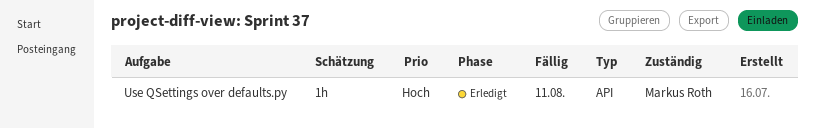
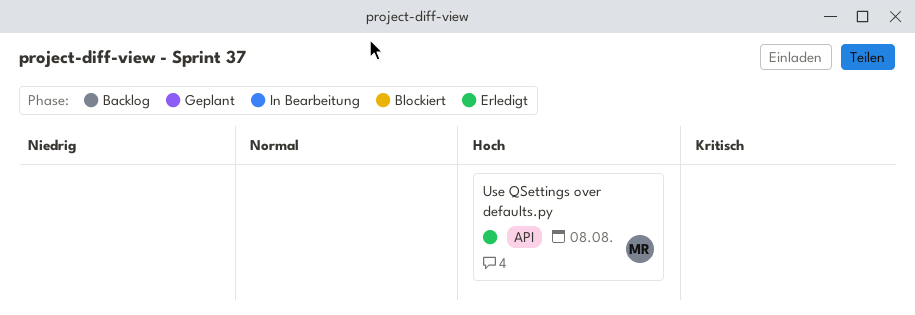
Use QSettings over defaults.py, due: Aug 11 -> Aug 8

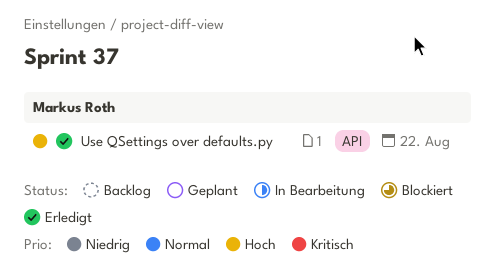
Use QSettings over defaults.py, due: Aug 8 -> Aug 22

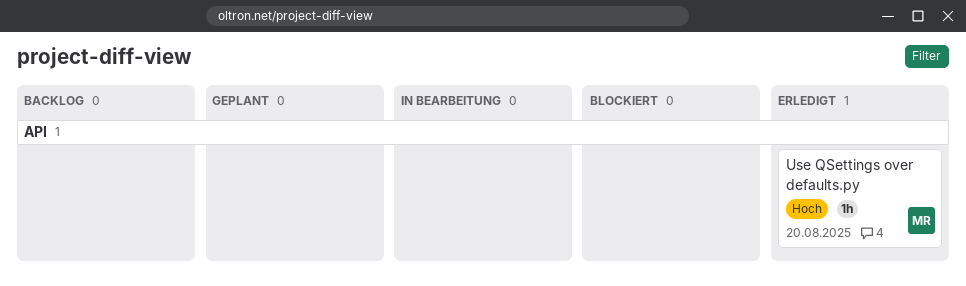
Use QSettings over defaults.py, due: Aug 22 -> Aug 20

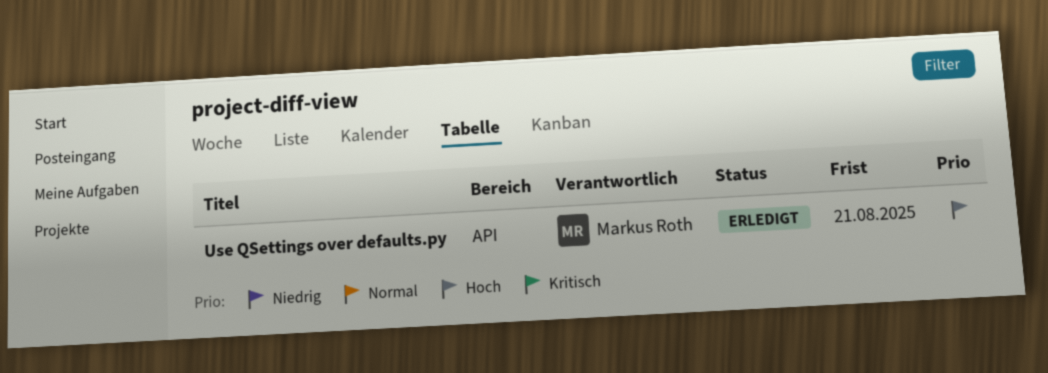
Use QSettings over defaults.py, due: Aug 20 -> Aug 21

